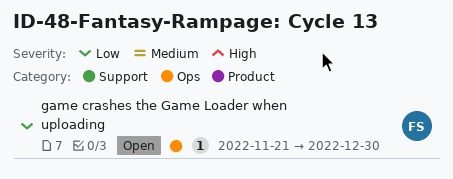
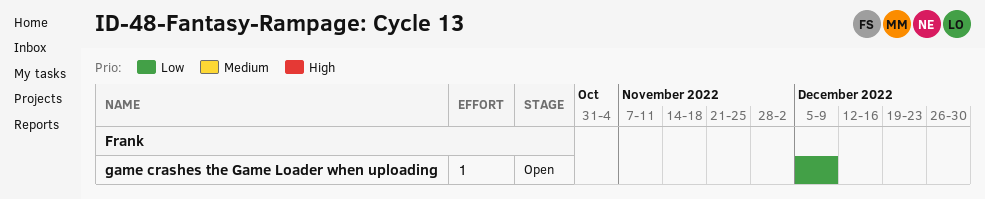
game crashes the Game Loader when uploading, start: Nov 21 -> Dec 5
game crashes the Game Loader when uploading, due: Dec 30 -> Dec 9

